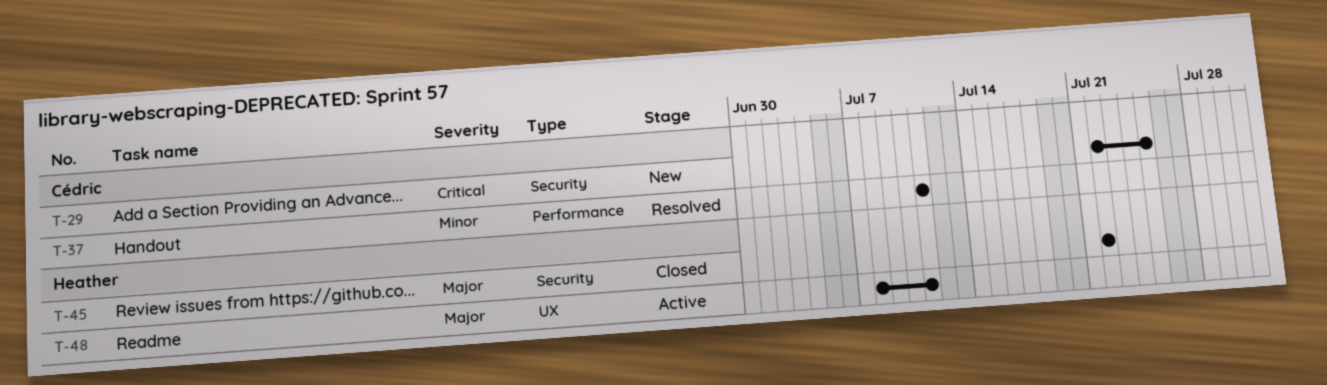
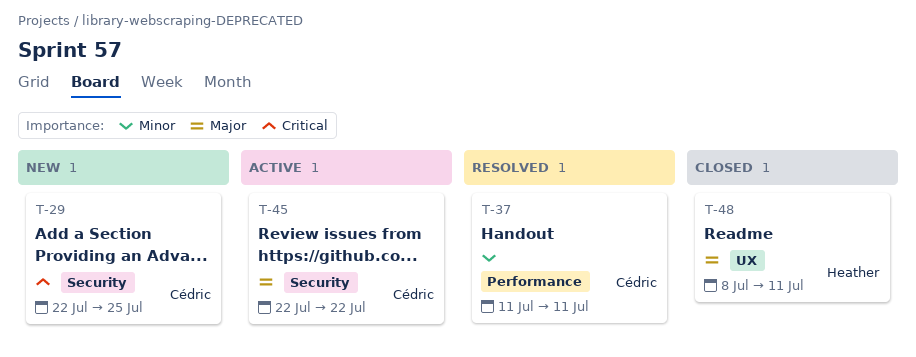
T-45, status: Closed -> Active
T-45, owner: Heather -> Cédric
T-48, status: Active -> Closed

